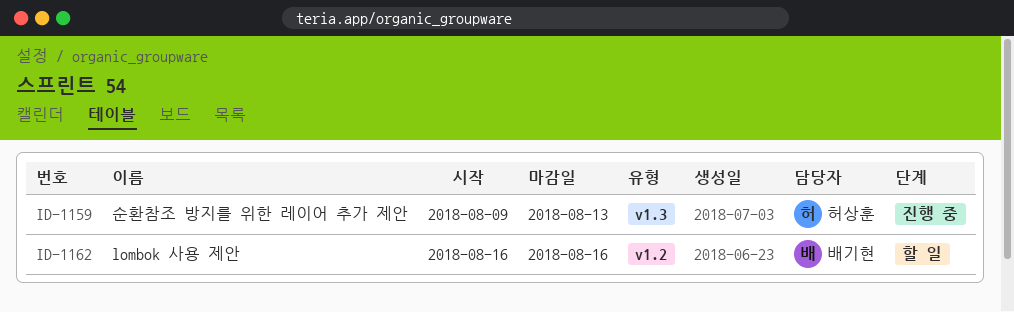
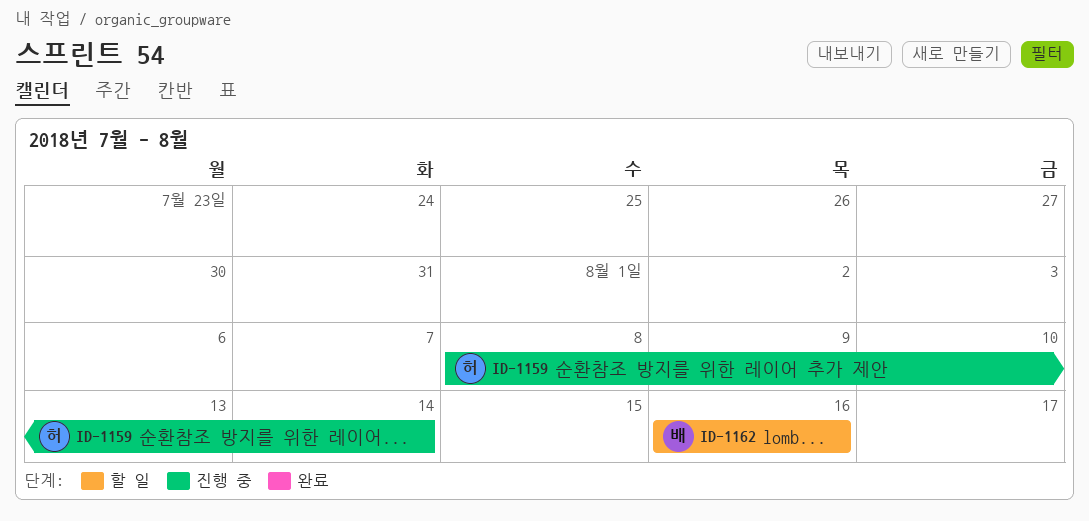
ID-1159, start: Aug 9 -> Aug 8
ID-1159, due: Aug 13 -> Aug 14

